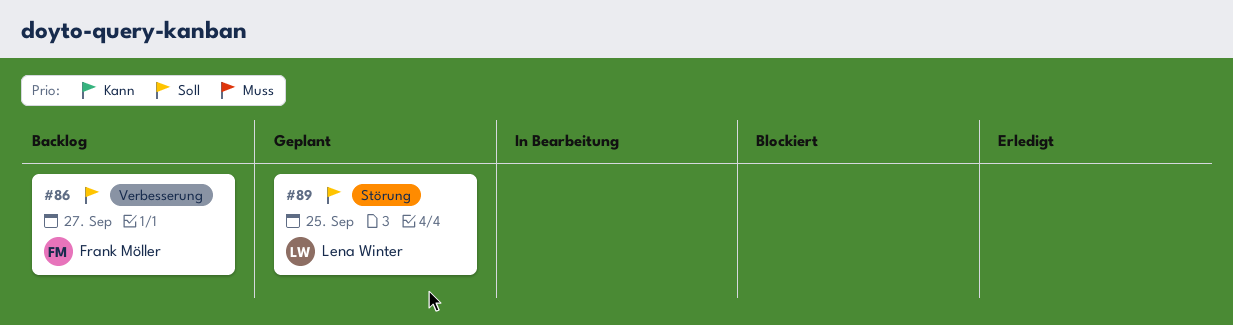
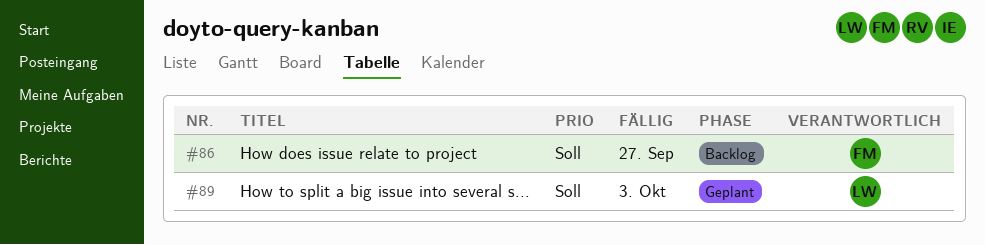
#89, due: Sep 25 -> Oct 3

